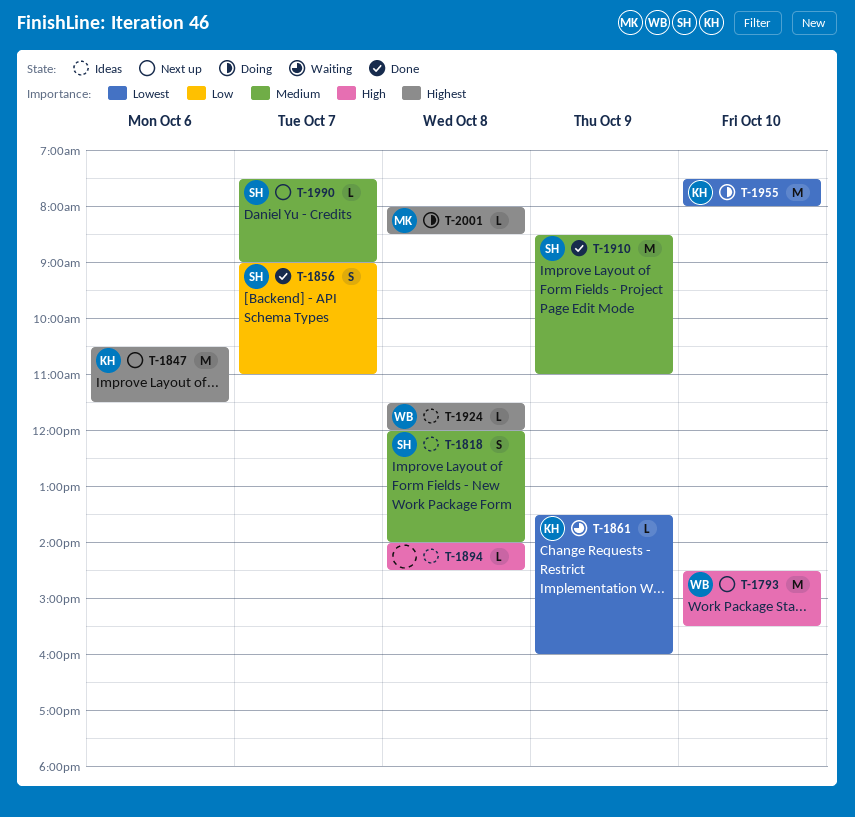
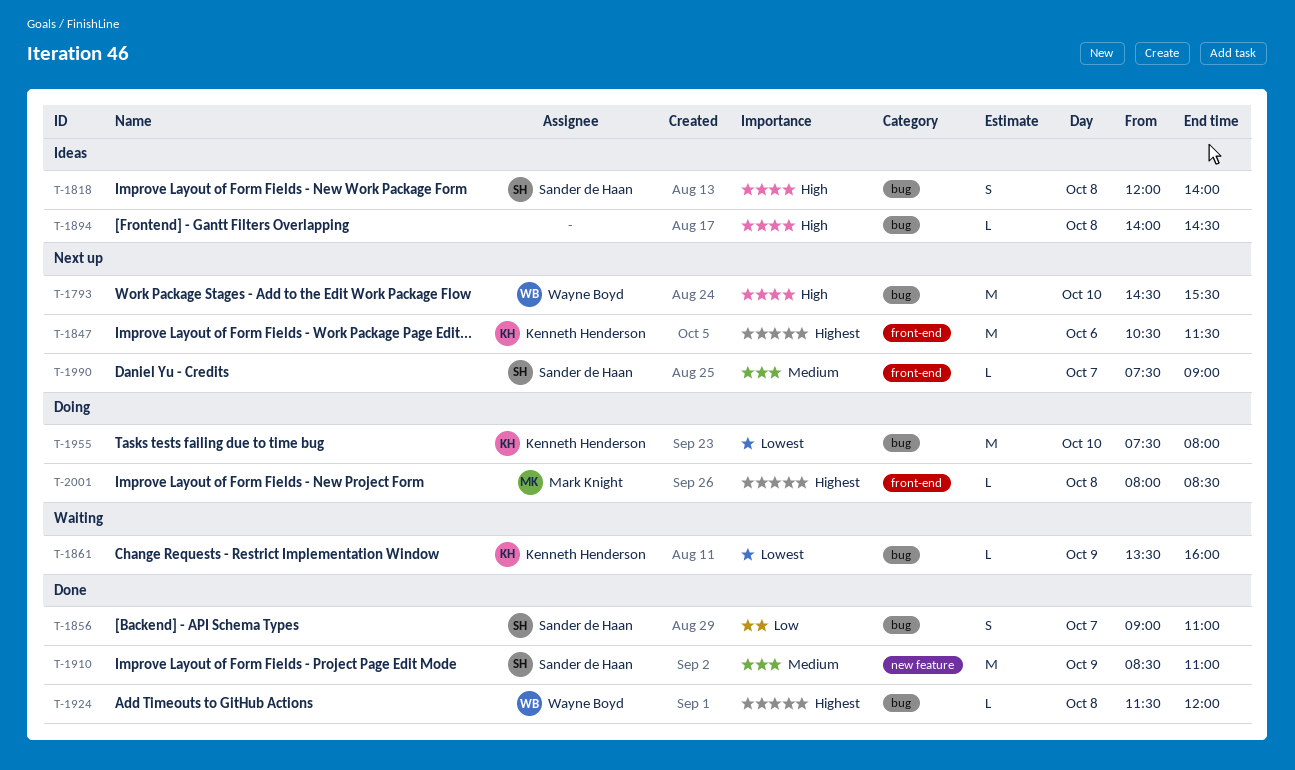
T-1818, priority: Medium -> High
T-1924, status: Ideas -> Done

